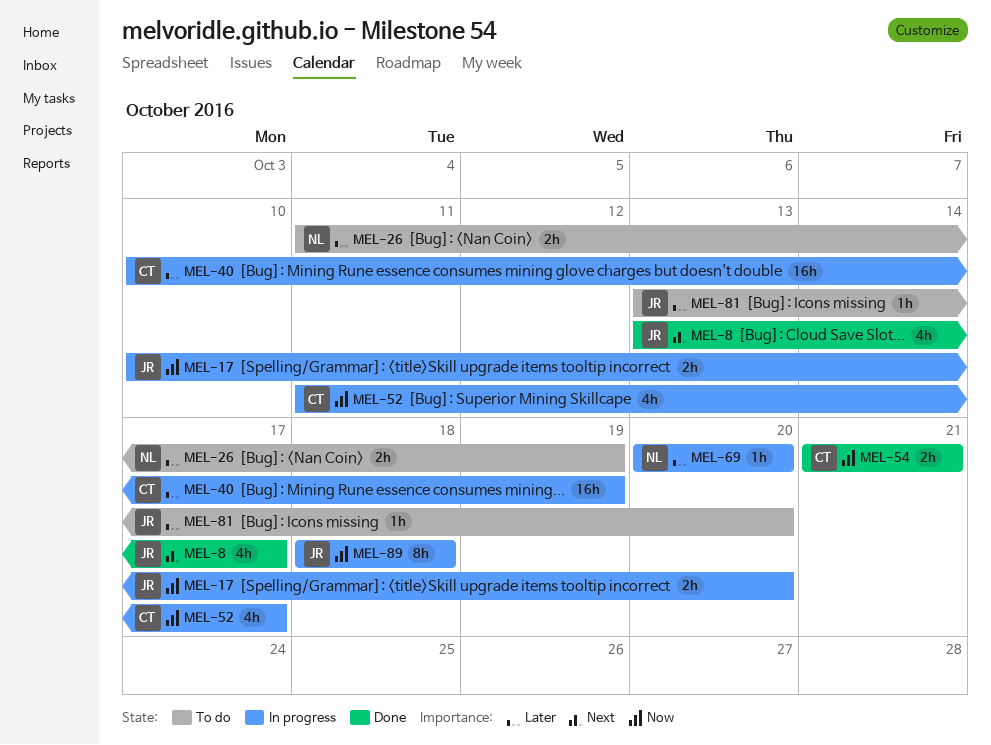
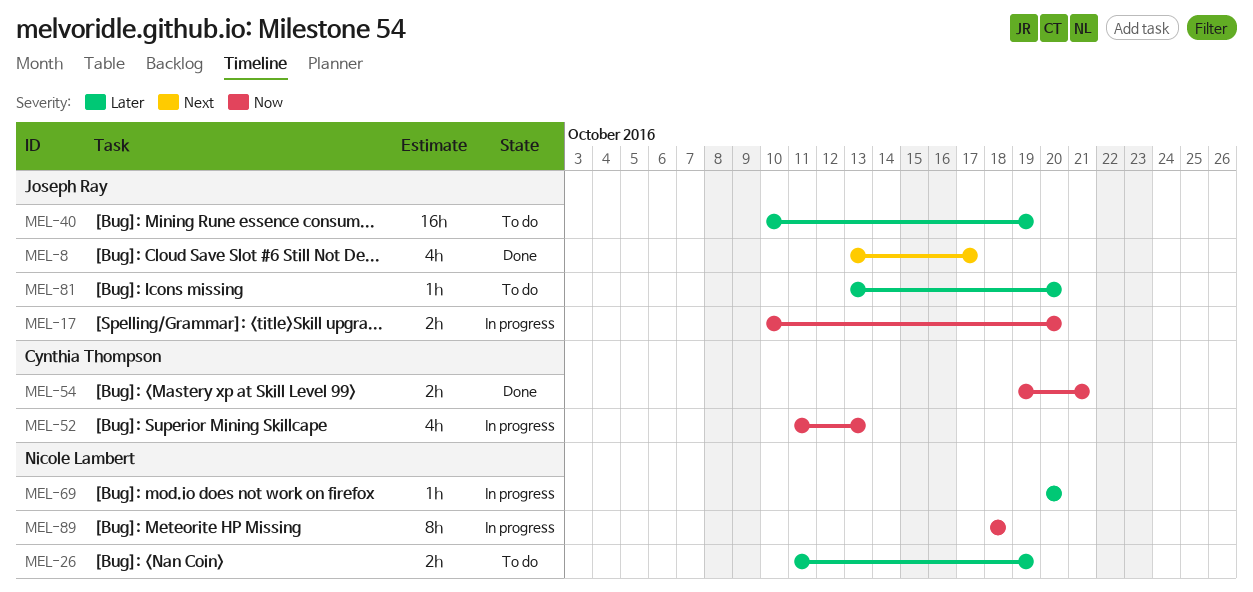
MEL-40, status: In progress -> To do
MEL-40, owner: Cynthia Thompson -> Joseph Ray
MEL-52, due: Oct 17 -> Oct 13
MEL-54, start: Oct 21 -> Oct 19
MEL-89, owner: Joseph Ray -> Nicole Lambert

